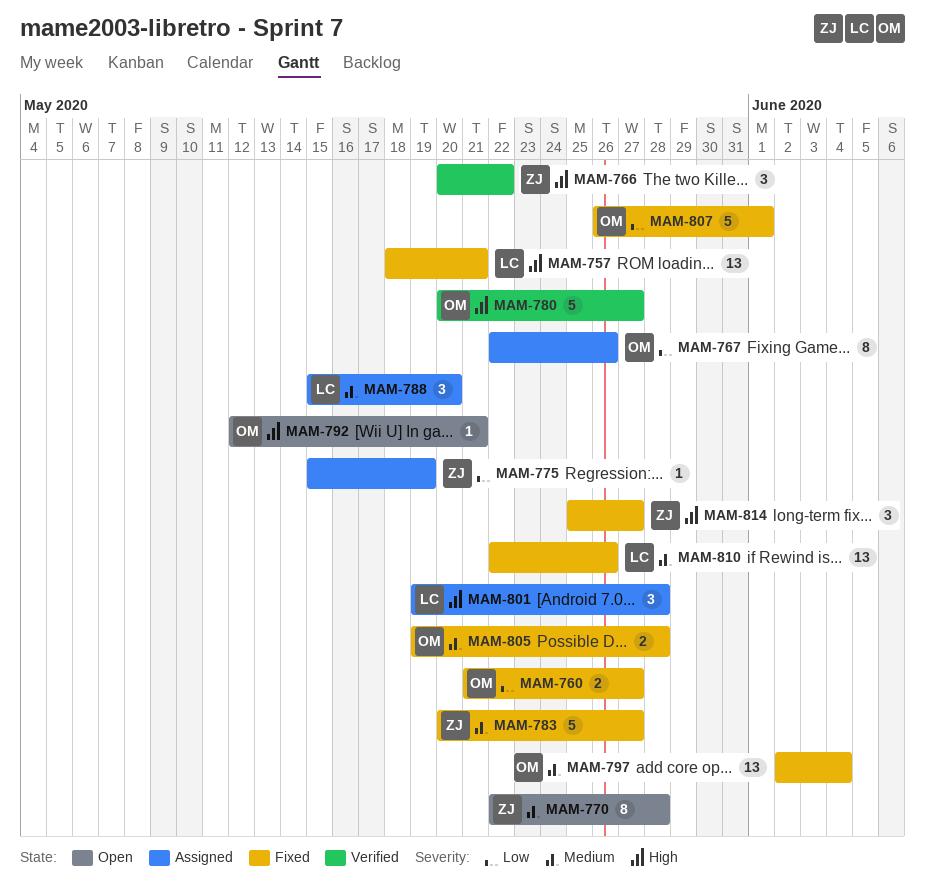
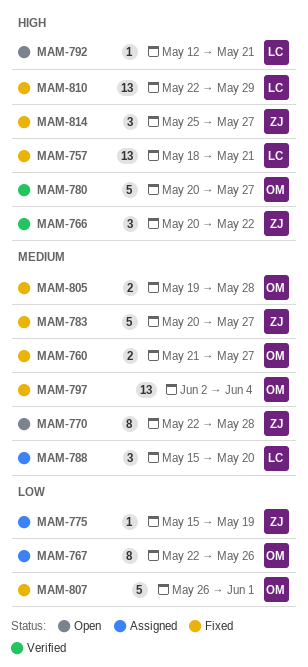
MAM-760, priority: Low -> Medium
MAM-792, owner: OM -> LC
MAM-801: present -> none
MAM-810, priority: Medium -> High
MAM-810, due: May 26 -> May 29

